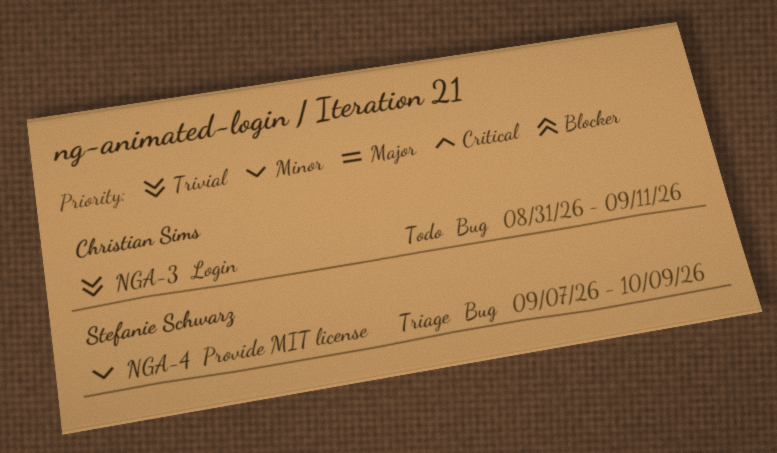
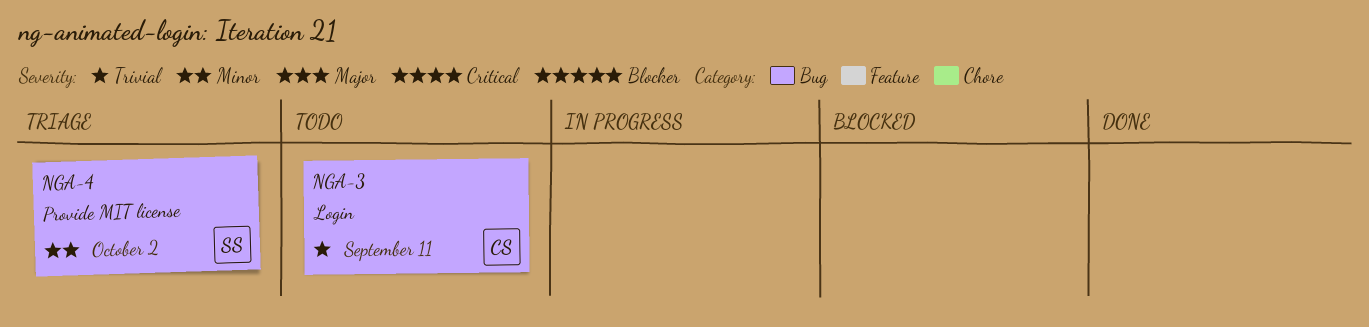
NGA-4, due: Oct 9 -> Oct 2

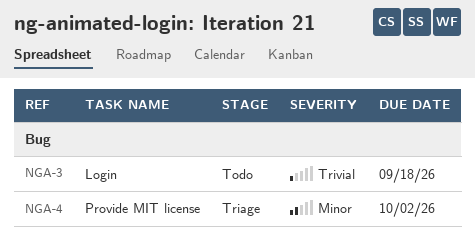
NGA-3, due: Sep 11 -> Sep 18

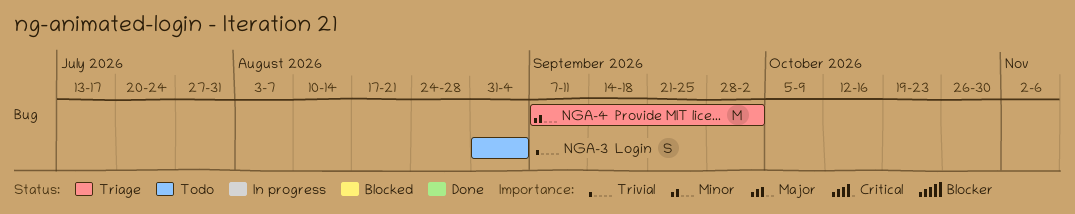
NGA-3, due: Sep 18 -> Sep 4

